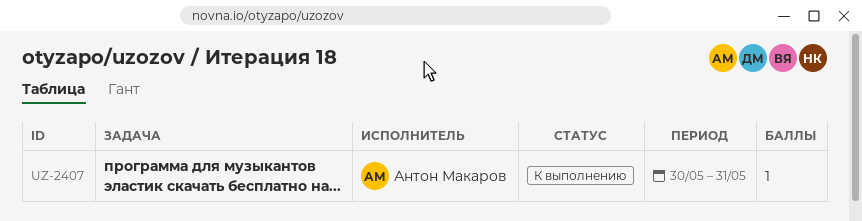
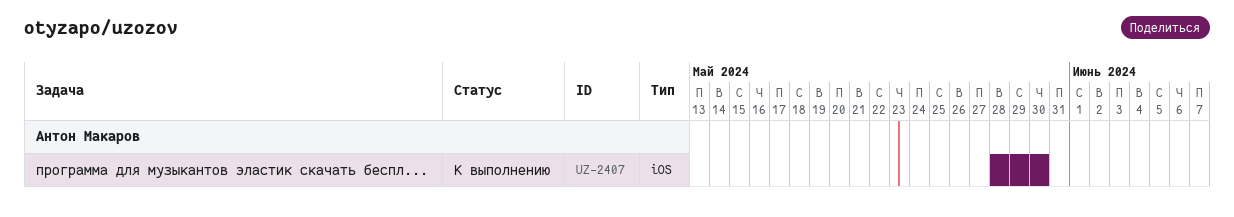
UZ-2407, start: May 30 -> May 28
UZ-2407, due: May 31 -> May 30

